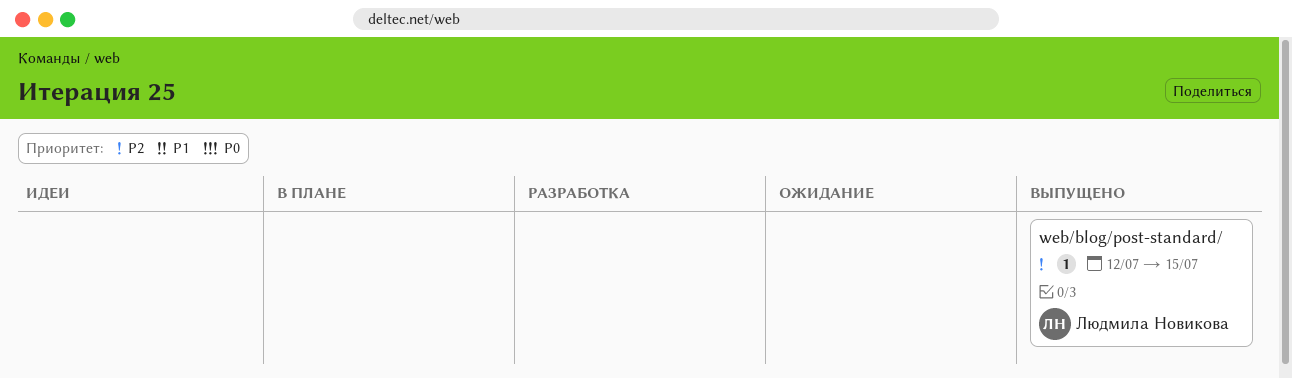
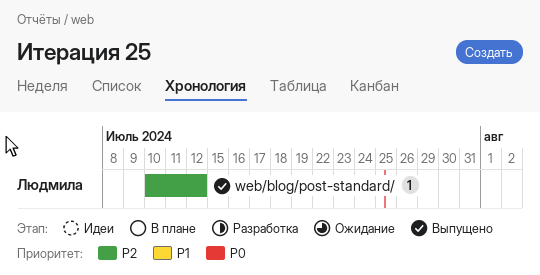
web/blog/post-standard/, start: Jul 12 -> Jul 10
web/blog/post-standard/, due: Jul 15 -> Jul 12

